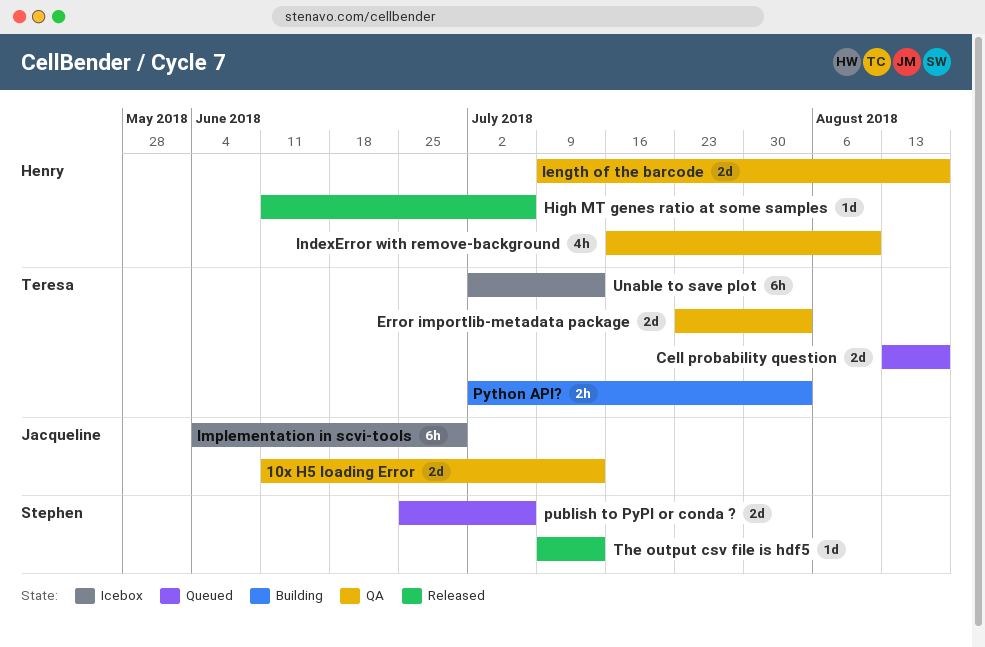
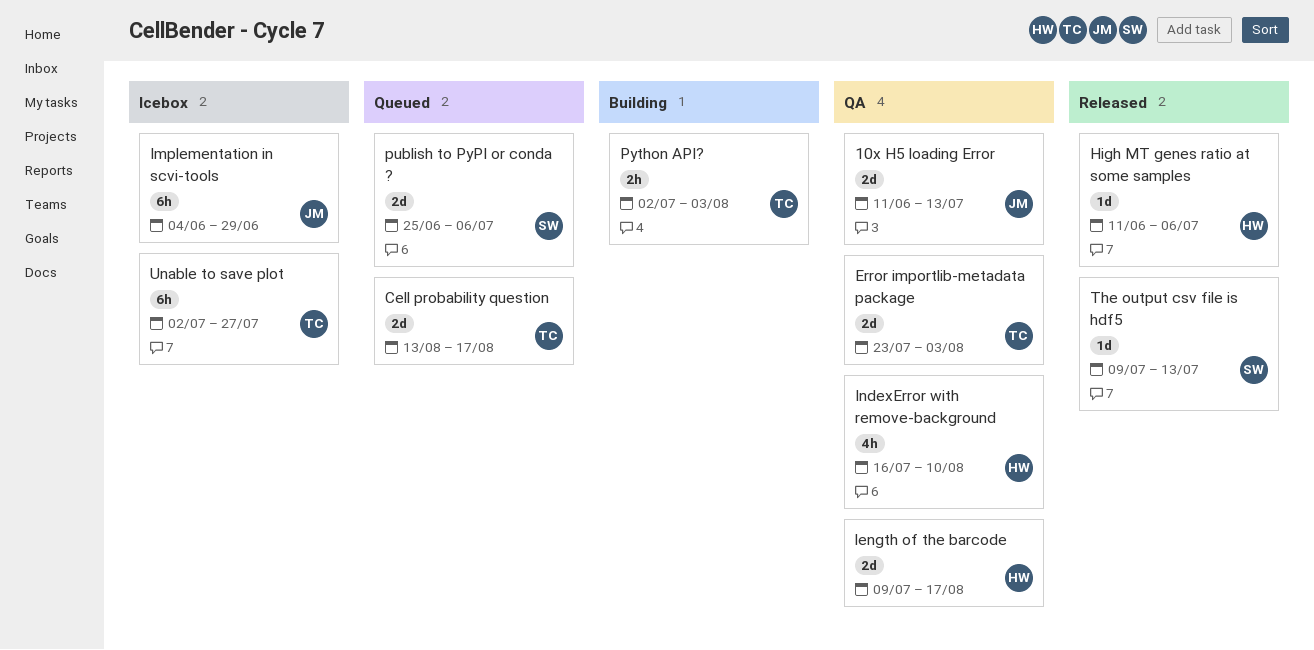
Unable to save plot, due: Jul 13 -> Jul 27

